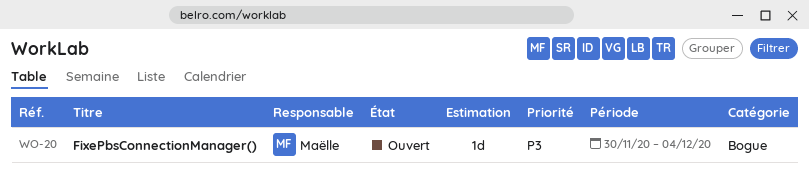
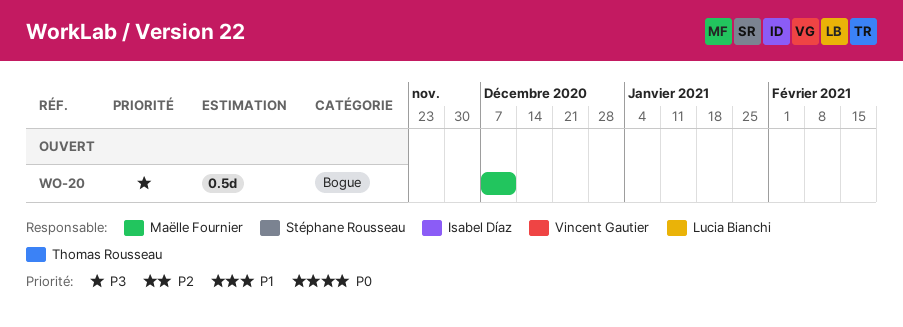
WO-20, estimate: 1d -> 0.5d
WO-20, start: Nov 30 -> Dec 7
WO-20, due: Dec 4 -> Dec 11

